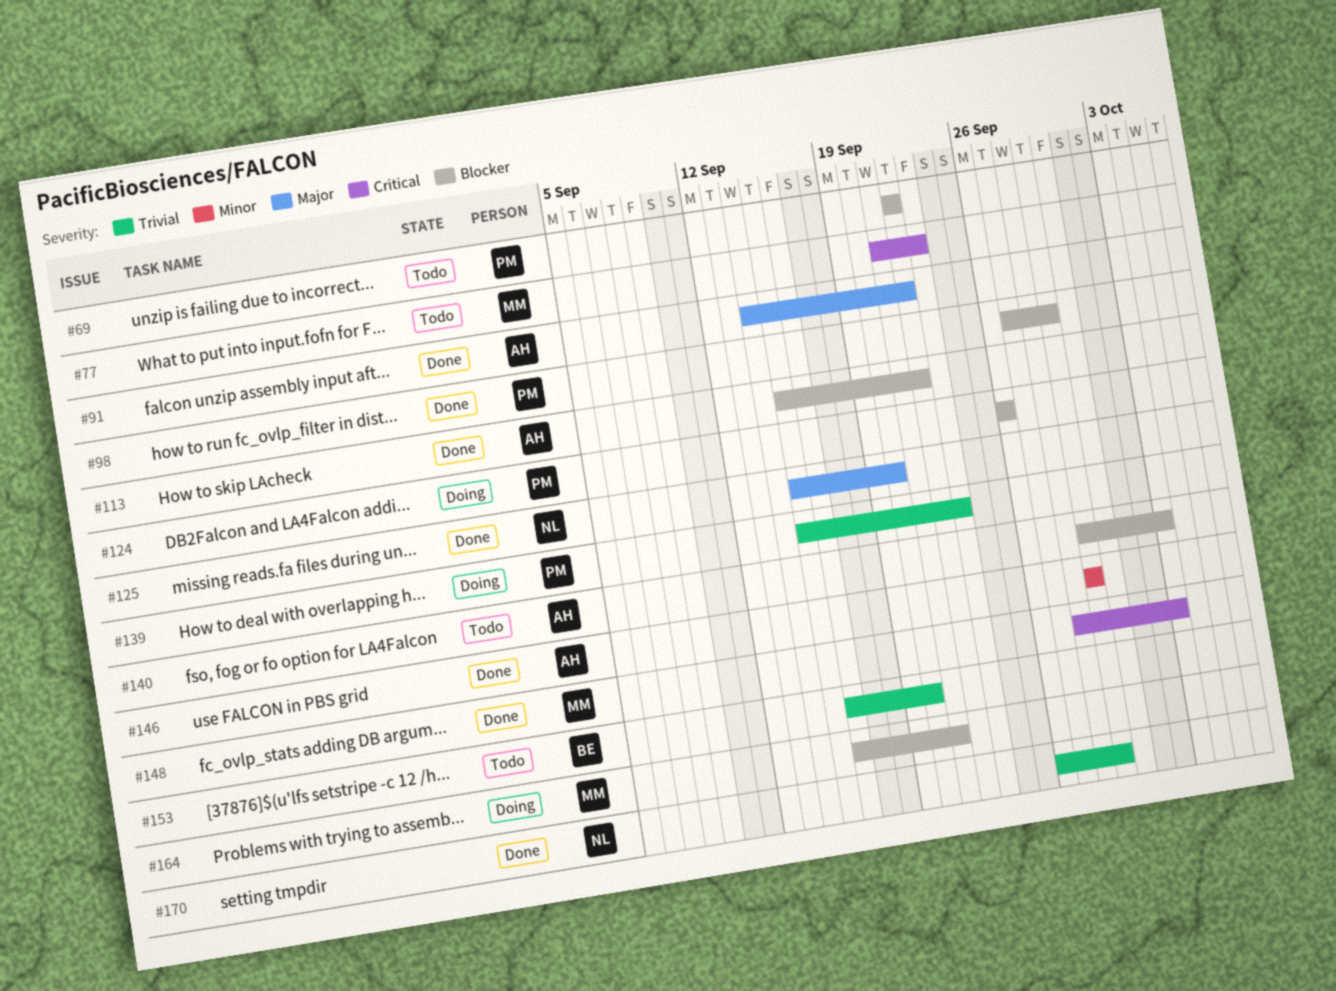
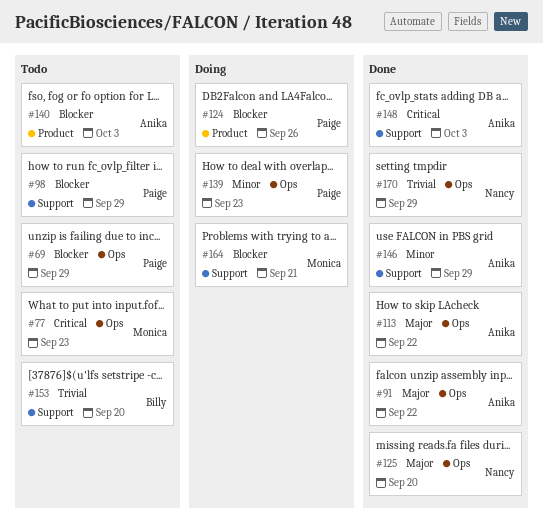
#69, due: Sep 22 -> Sep 29
#98, status: Done -> Todo
#113, priority: Blocker -> Major
#139, priority: Trivial -> Minor
#148, owner: Monica -> Anika

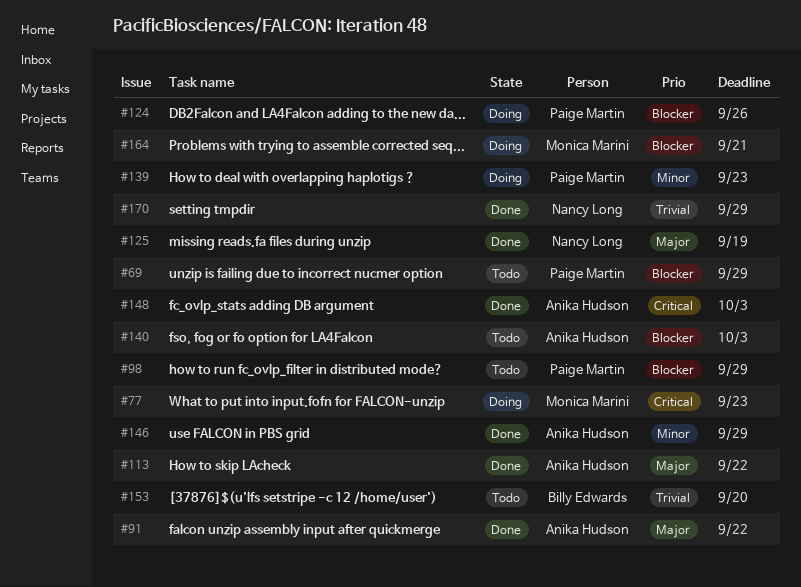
#77, status: Todo -> Doing
#125, due: Sep 20 -> Sep 19

